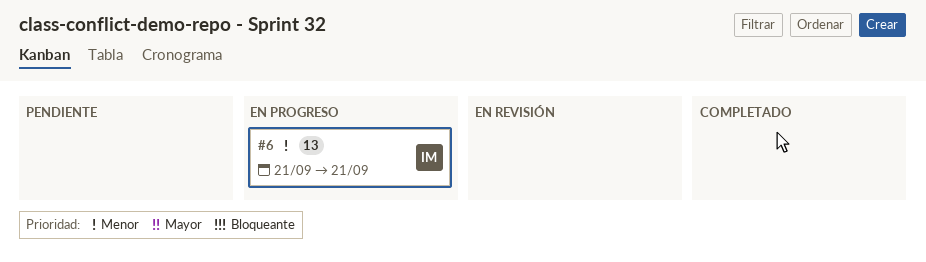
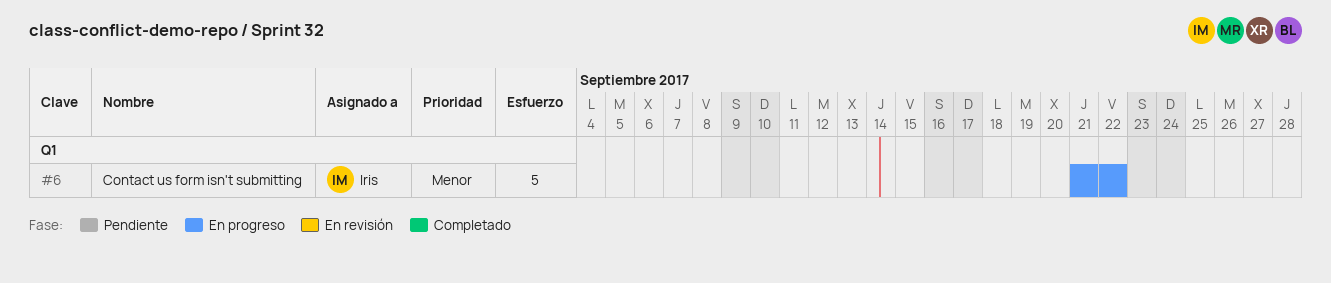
#6, estimate: 13 -> 5
#6, due: Sep 21 -> Sep 22

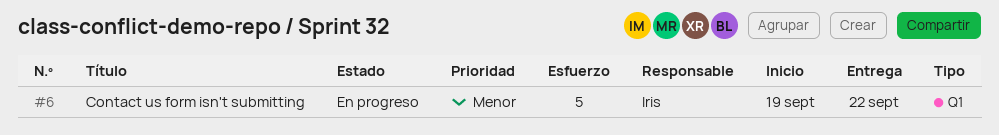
#6, start: Sep 21 -> Sep 19

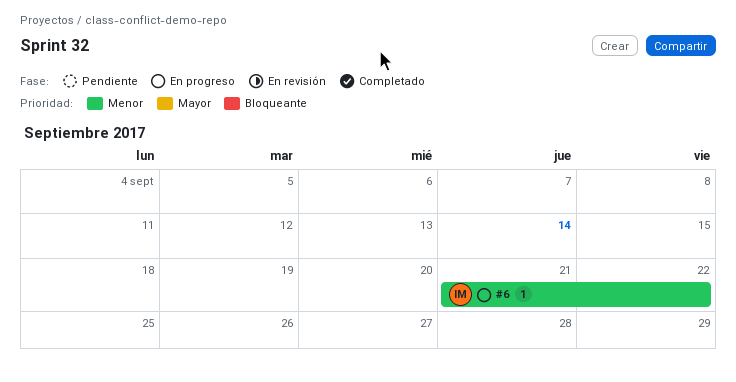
#6, estimate: 5 -> 1
#6, start: Sep 19 -> Sep 21

